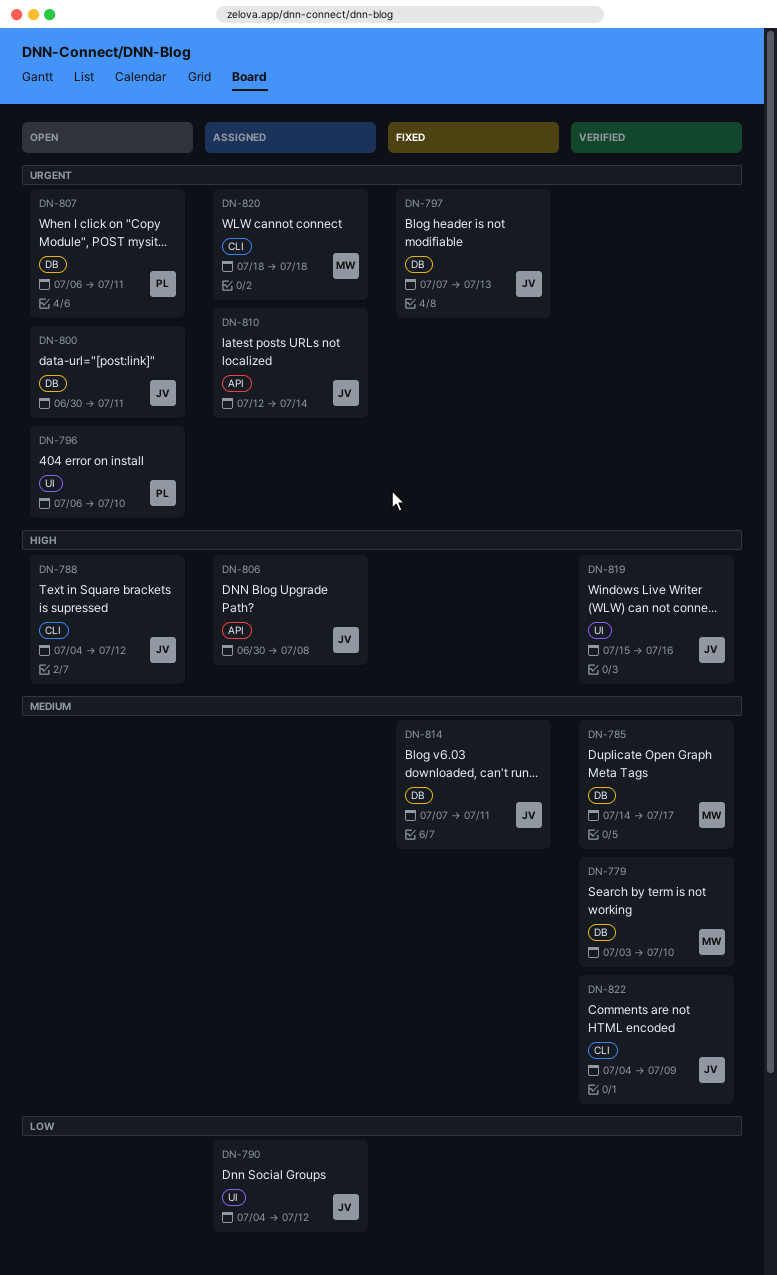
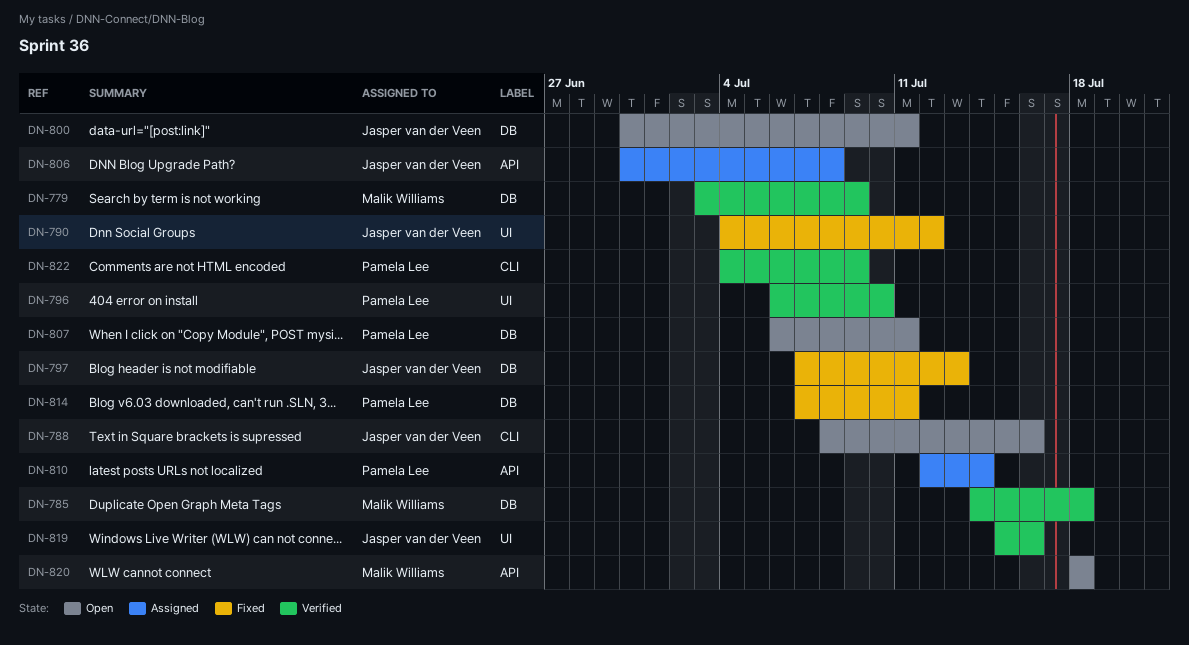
DN-779, due: Jul 10 -> Jul 9
DN-785, due: Jul 17 -> Jul 18
DN-788, start: Jul 4 -> Jul 8
DN-788, due: Jul 12 -> Jul 16
DN-790, status: Assigned -> Fixed
DN-796, status: Open -> Verified
DN-810, owner: Jasper van der Veen -> Pamela Lee
DN-814, owner: Jasper van der Veen -> Pamela Lee
DN-820, status: Assigned -> Open
DN-820, label: CLI -> API
DN-822, owner: Jasper van der Veen -> Pamela Lee

